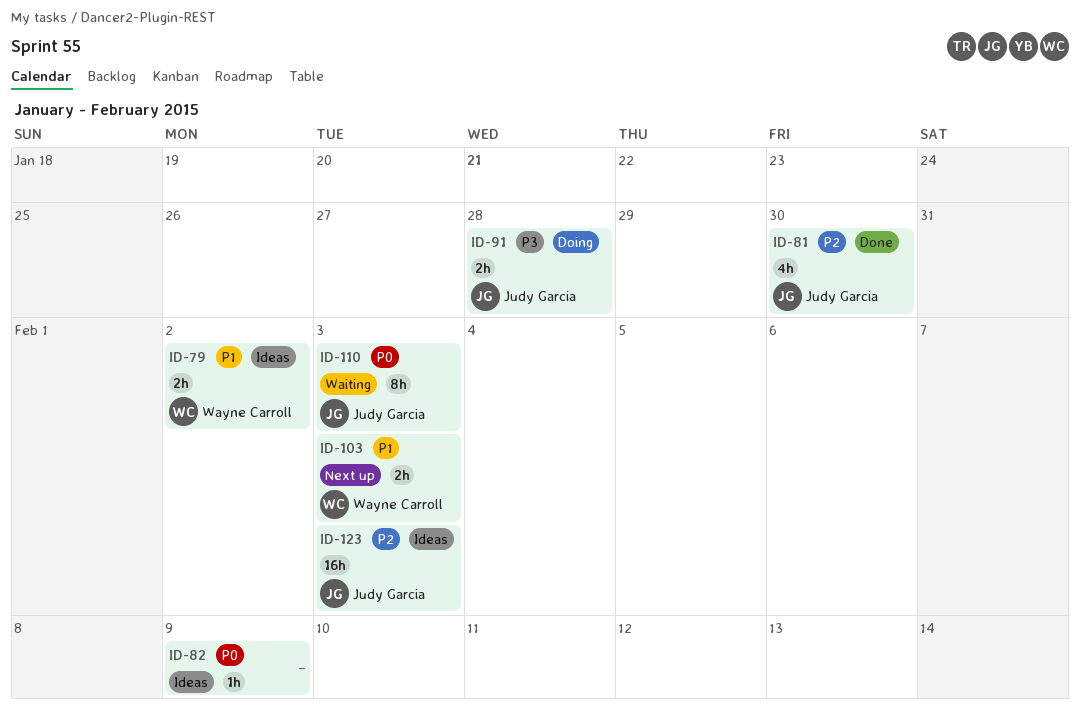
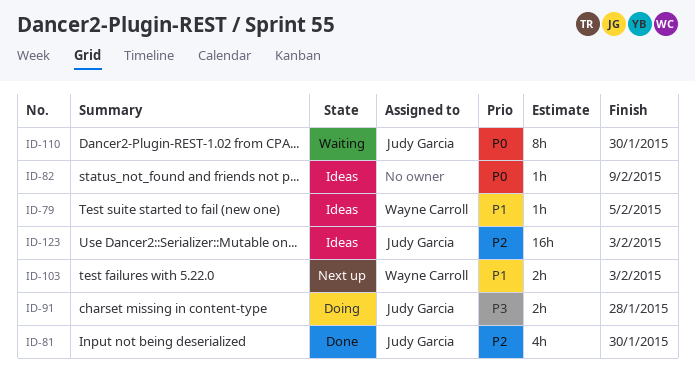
ID-79, estimate: 2h -> 1h
ID-79, due: Feb 2 -> Feb 5
ID-110, due: Feb 3 -> Jan 30

